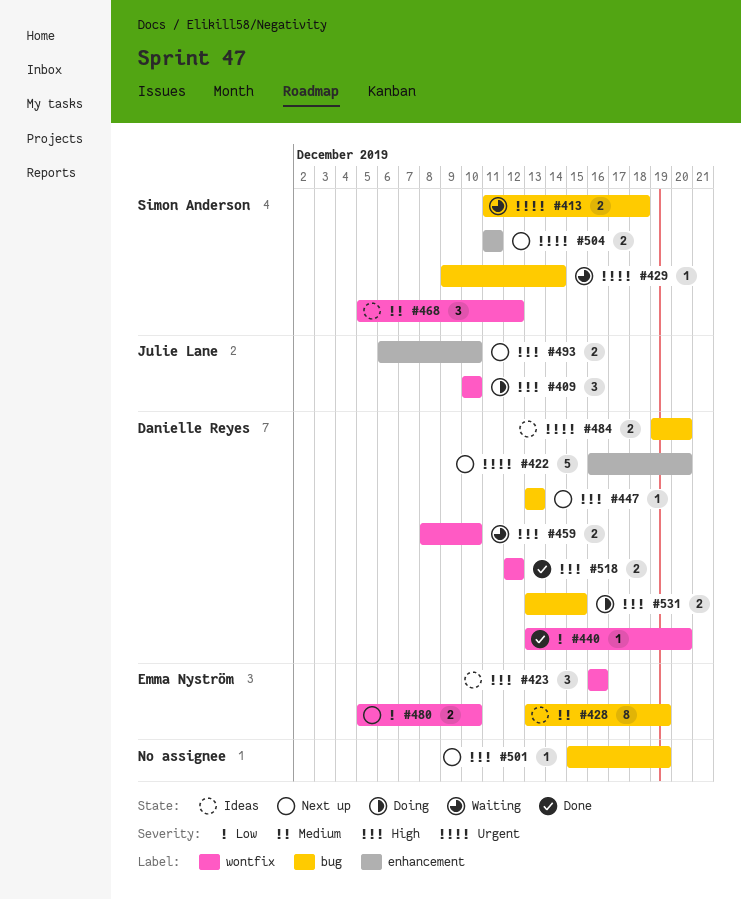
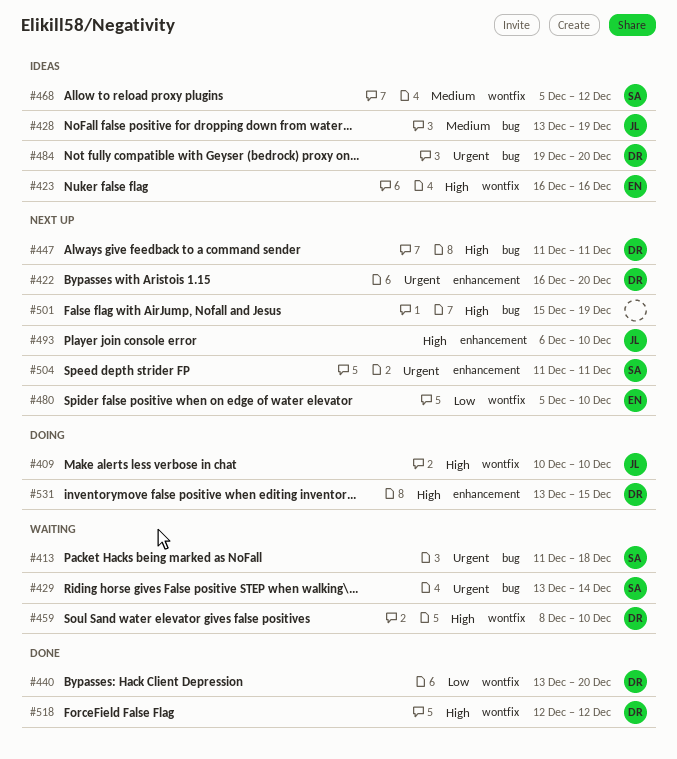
#428, owner: Emma Nyström -> Julie Lane
#429, start: Dec 9 -> Dec 13
#447, start: Dec 13 -> Dec 11
#447, due: Dec 13 -> Dec 11
#531, label: bug -> enhancement

